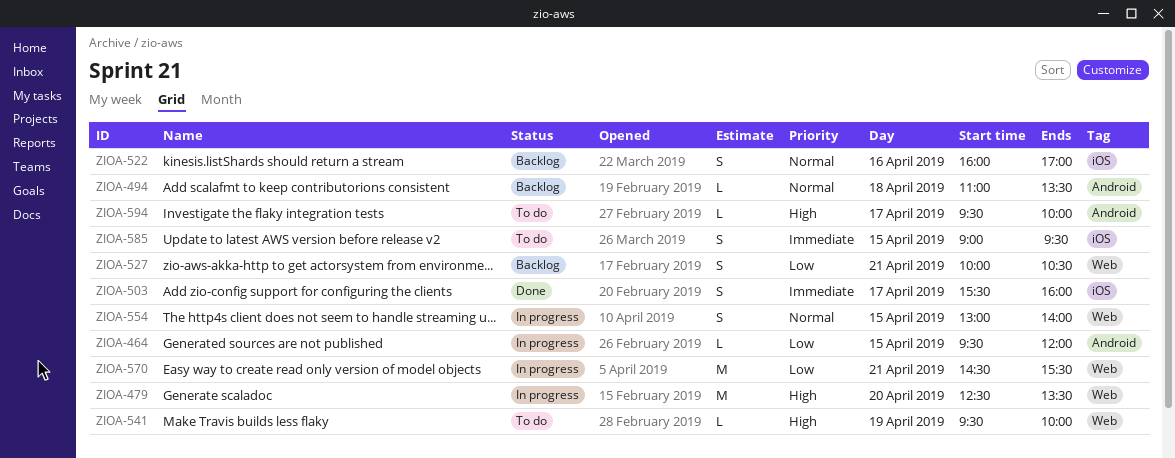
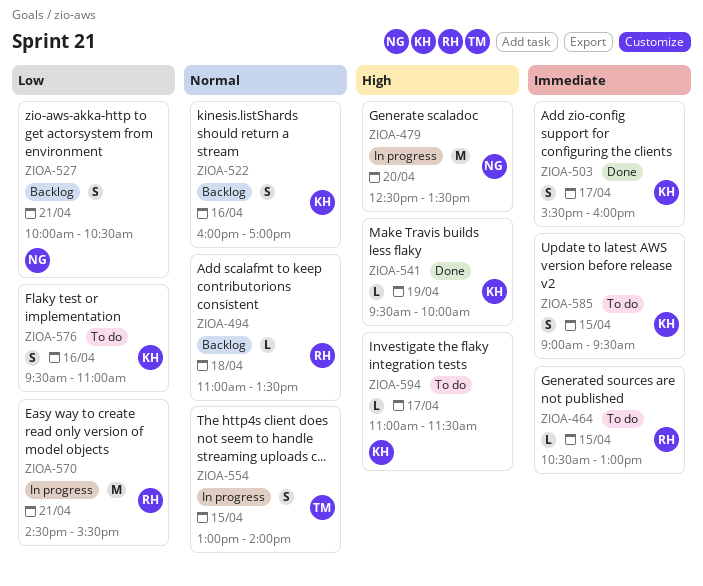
ZIOA-464, status: In progress -> To do
ZIOA-464, priority: Low -> Immediate
ZIOA-464, begins: 09:30 -> 10:30
ZIOA-464, ends: 12:00 -> 13:00
ZIOA-541, status: To do -> Done
ZIOA-576: none -> present
ZIOA-594, begins: 09:30 -> 11:00
ZIOA-594, ends: 10:00 -> 11:30

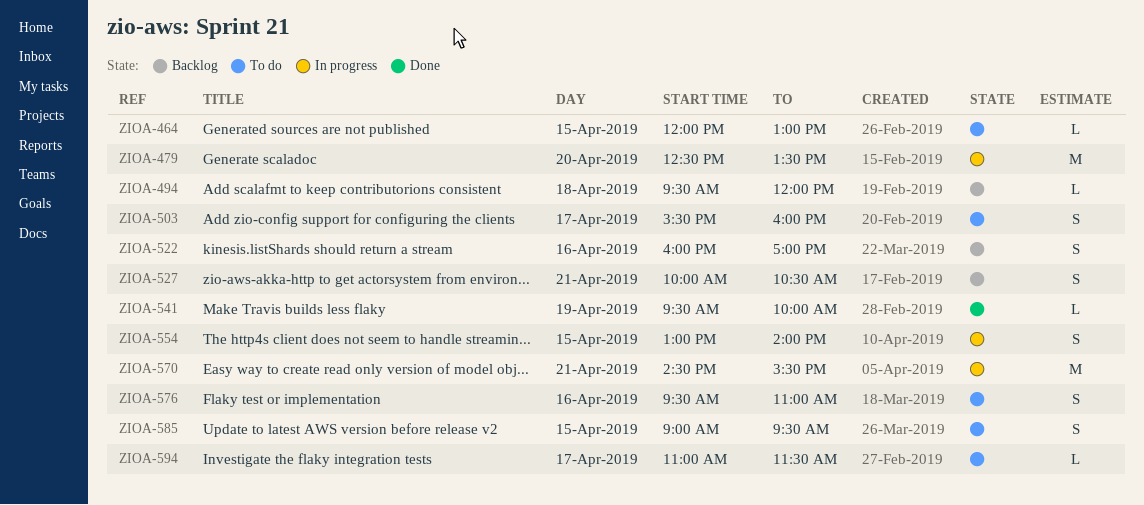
ZIOA-464, begins: 10:30 -> 12:00
ZIOA-494, begins: 11:00 -> 09:30
ZIOA-494, ends: 13:30 -> 12:00
ZIOA-503, status: Done -> To do

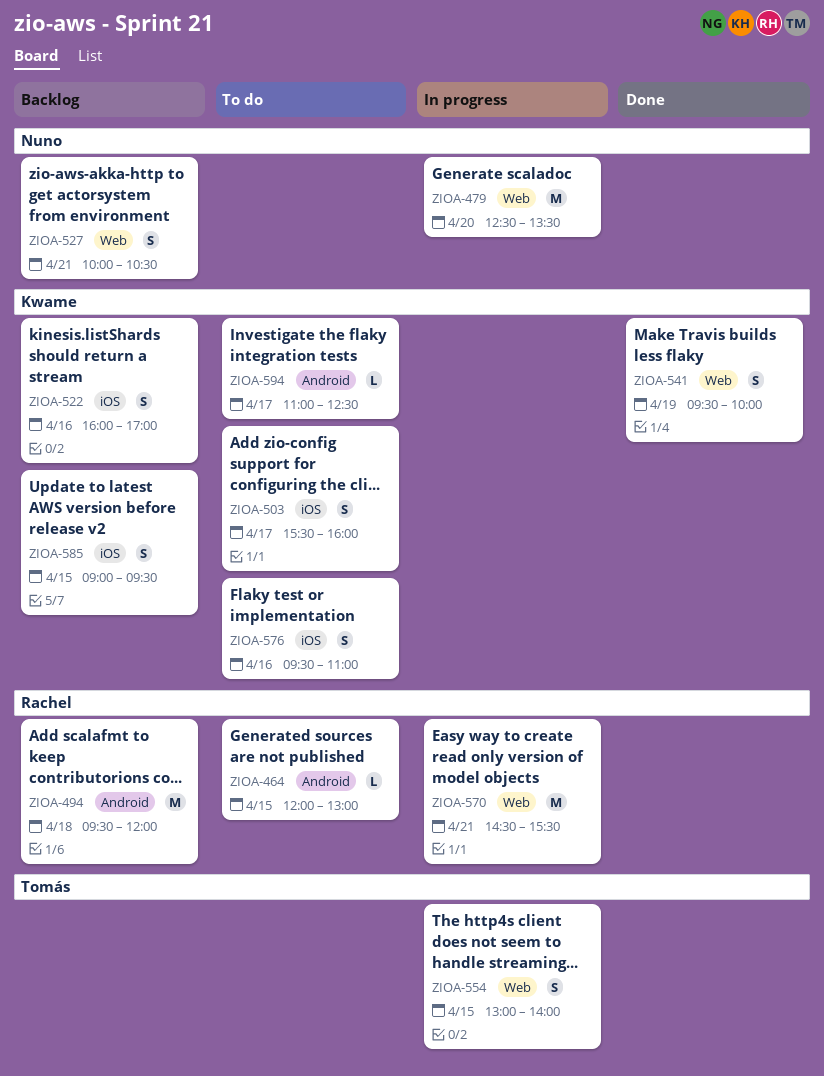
ZIOA-494, estimate: L -> M
ZIOA-541, estimate: L -> S
ZIOA-585, status: To do -> Backlog
ZIOA-594, ends: 11:30 -> 12:30

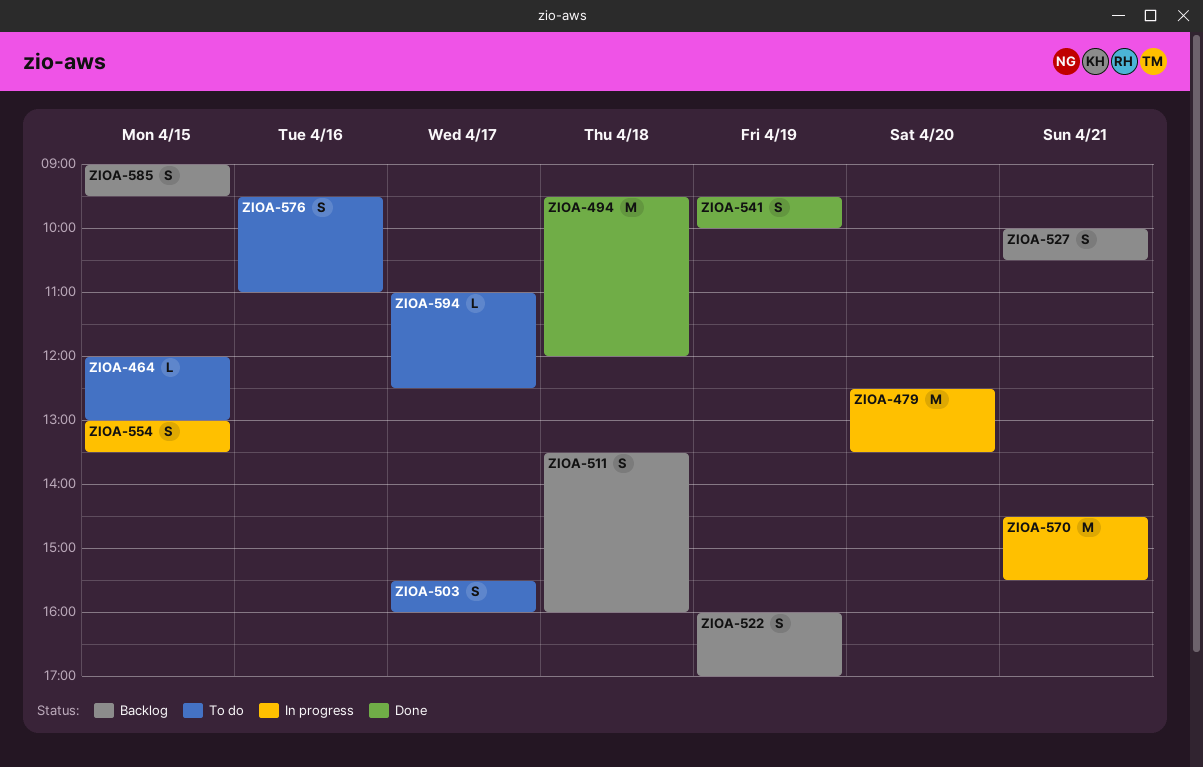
ZIOA-494, status: Backlog -> Done
ZIOA-511: none -> present
ZIOA-522, day: Apr 16 -> Apr 19
ZIOA-554, ends: 14:00 -> 13:30

